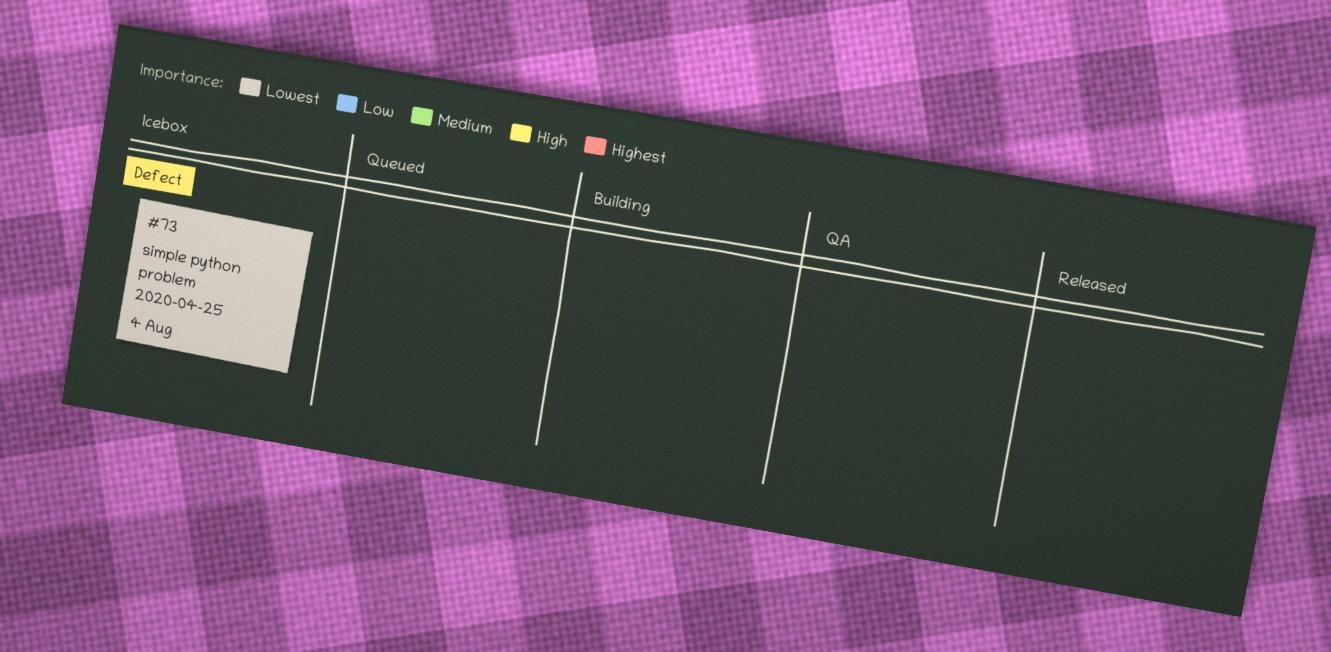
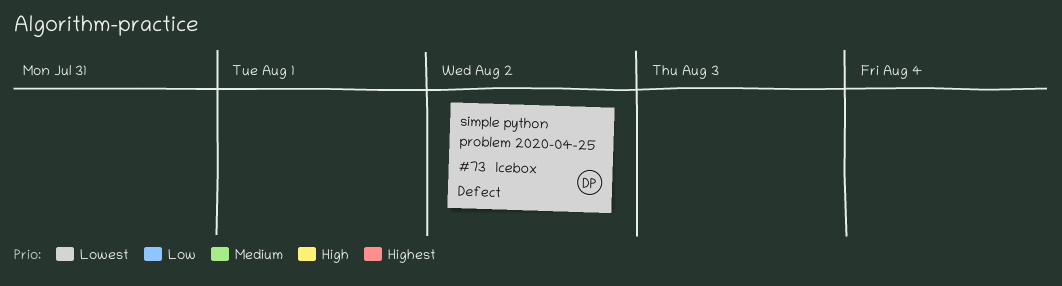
#73, due: Aug 4 -> Aug 2

